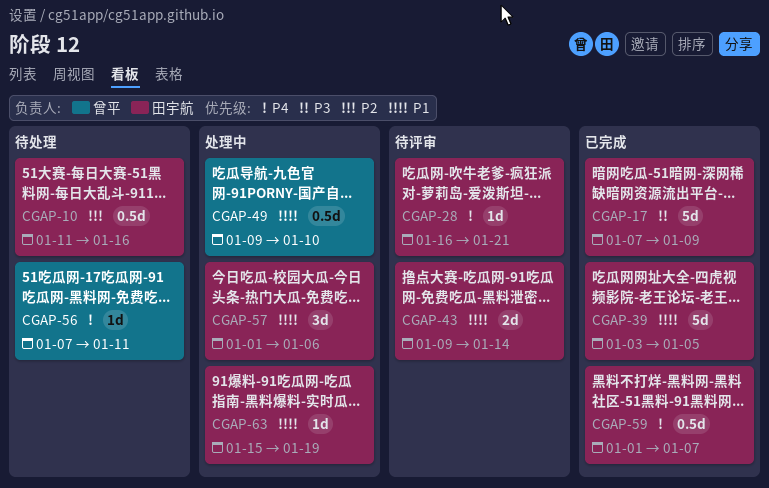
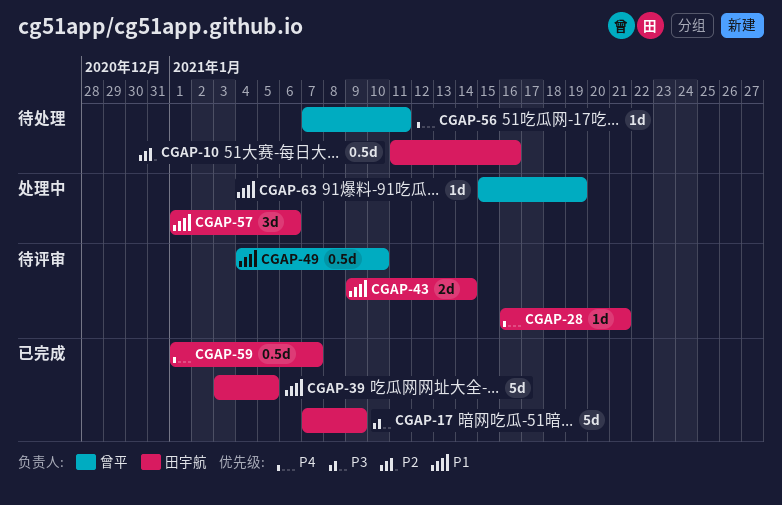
CGAP-49, status: 处理中 -> 待评审
CGAP-49, start: Jan 9 -> Jan 4
CGAP-63, owner: 田宇航 -> 曾平

